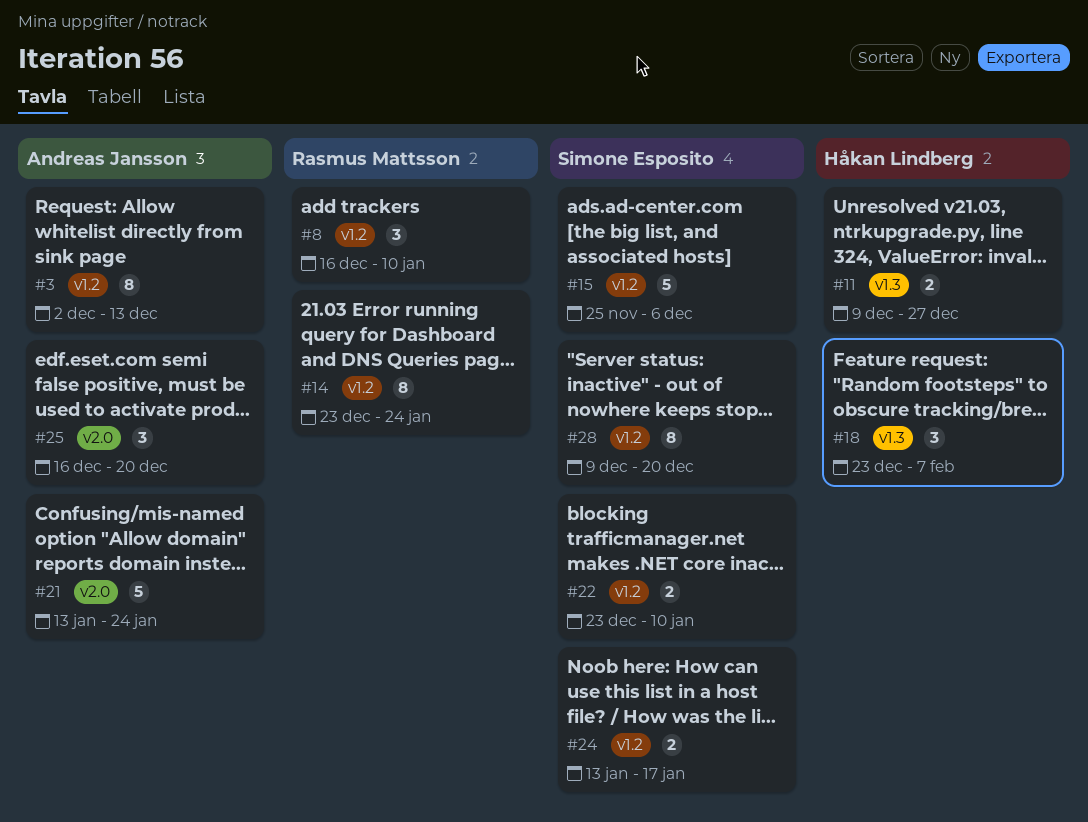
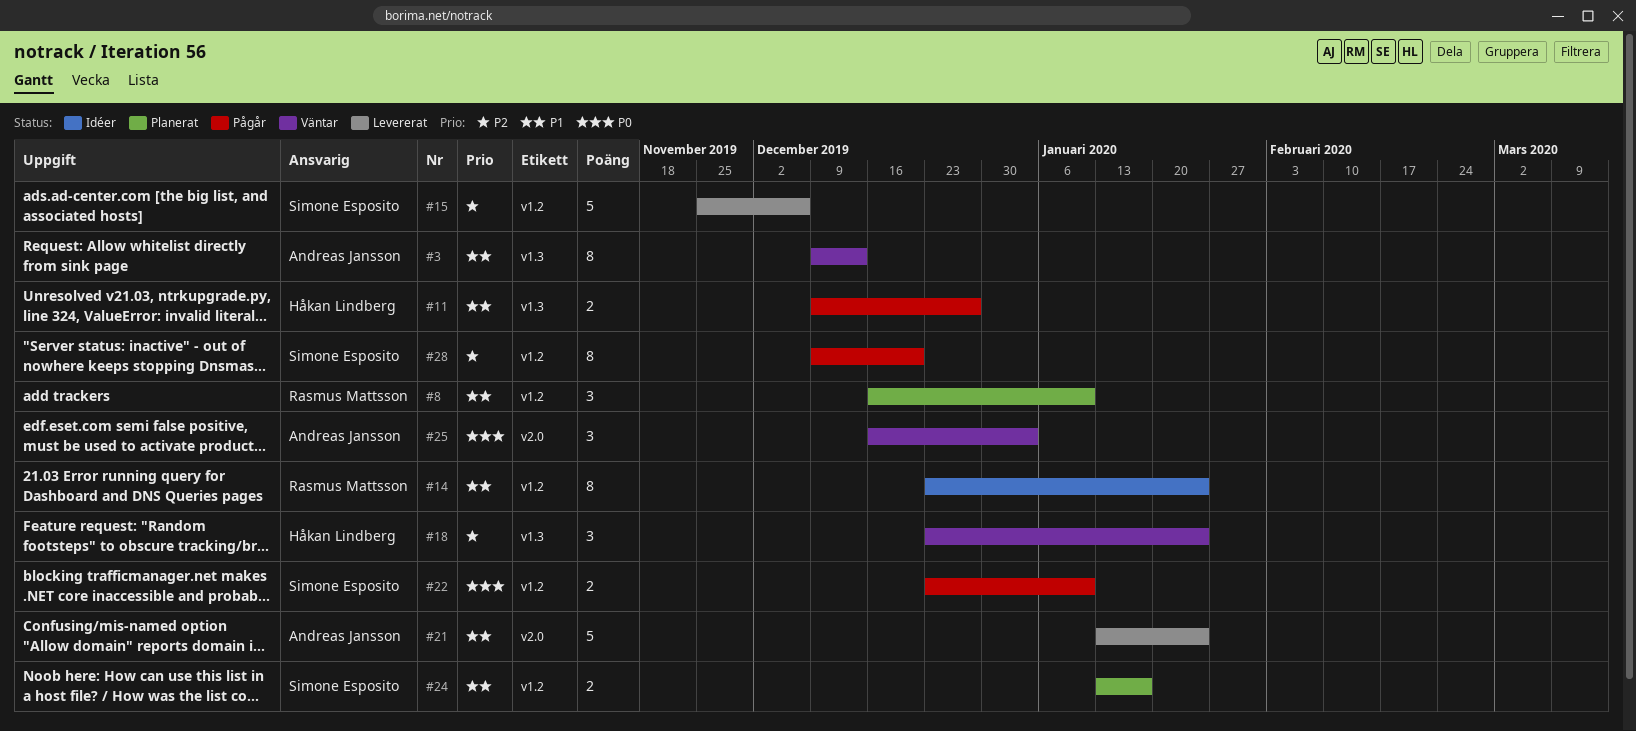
#3, label: v1.2 -> v1.3
#3, start: Dec 2 -> Dec 9
#18, due: Feb 7 -> Jan 24
#25, due: Dec 20 -> Jan 3

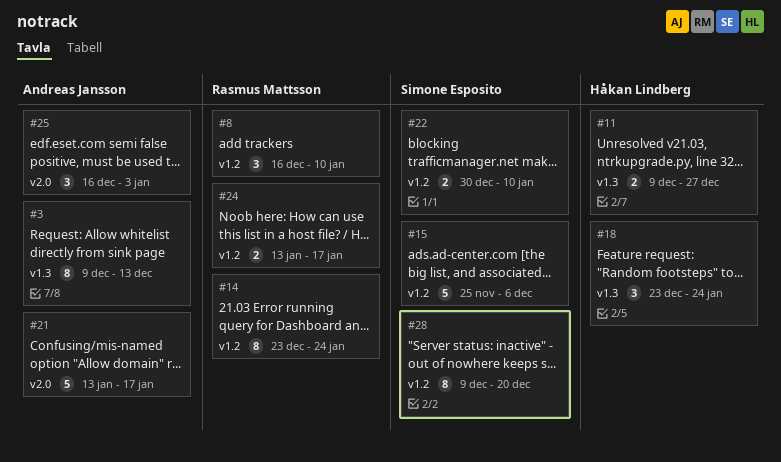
#21, due: Jan 24 -> Jan 17
#22, start: Dec 23 -> Dec 30
#24, owner: Simone Esposito -> Rasmus Mattsson

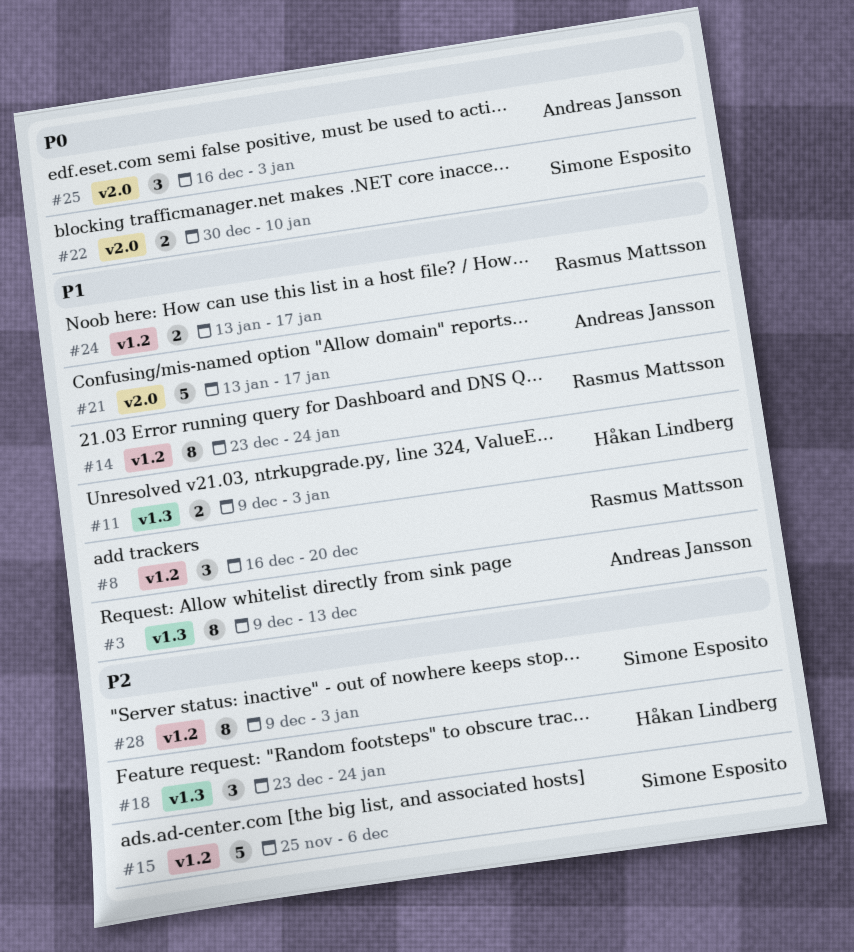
#8, due: Jan 10 -> Dec 20
#11, due: Dec 27 -> Jan 3
#22, label: v1.2 -> v2.0
#28, due: Dec 20 -> Jan 3

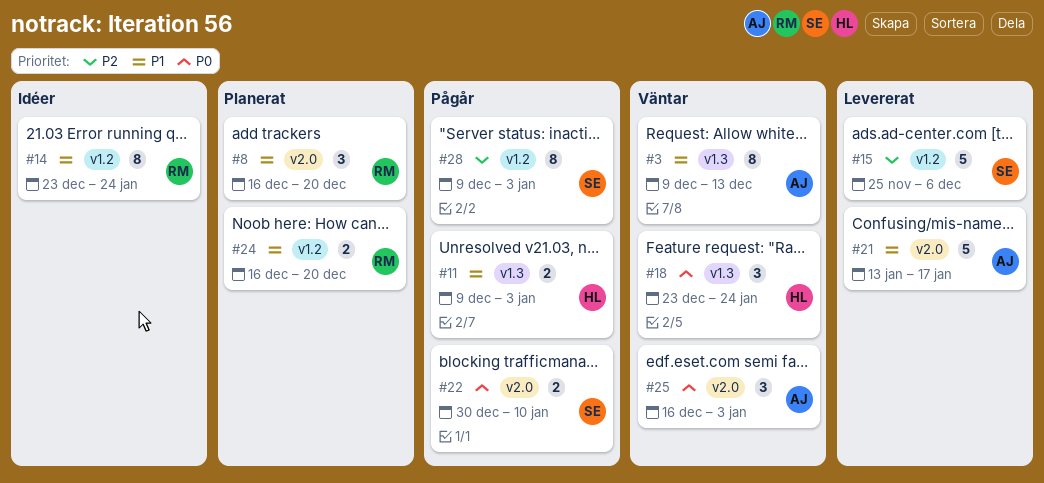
#8, label: v1.2 -> v2.0
#18, priority: P2 -> P0
#24, start: Jan 13 -> Dec 16
#24, due: Jan 17 -> Dec 20

